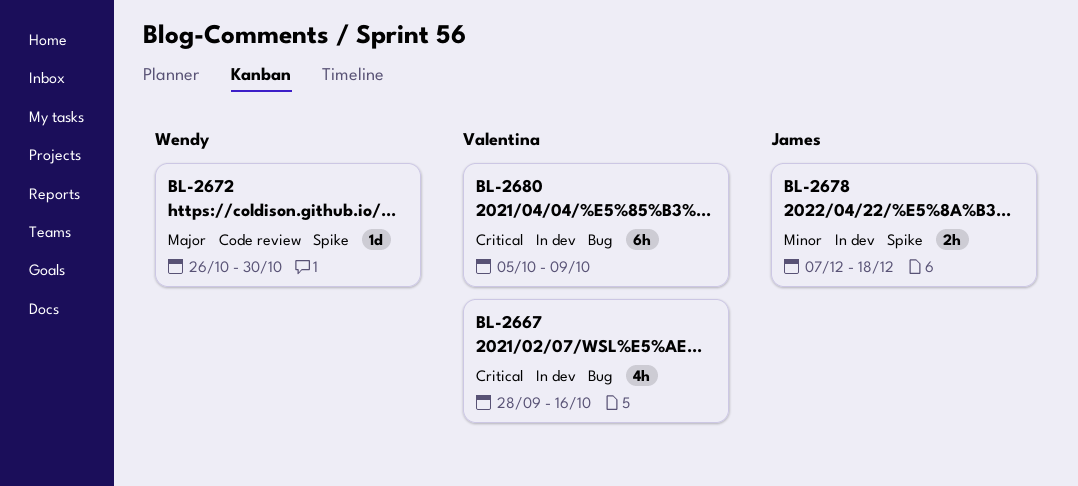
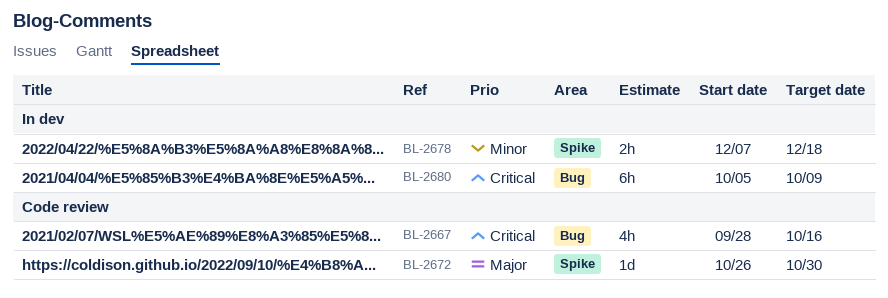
BL-2667, status: In dev -> Code review

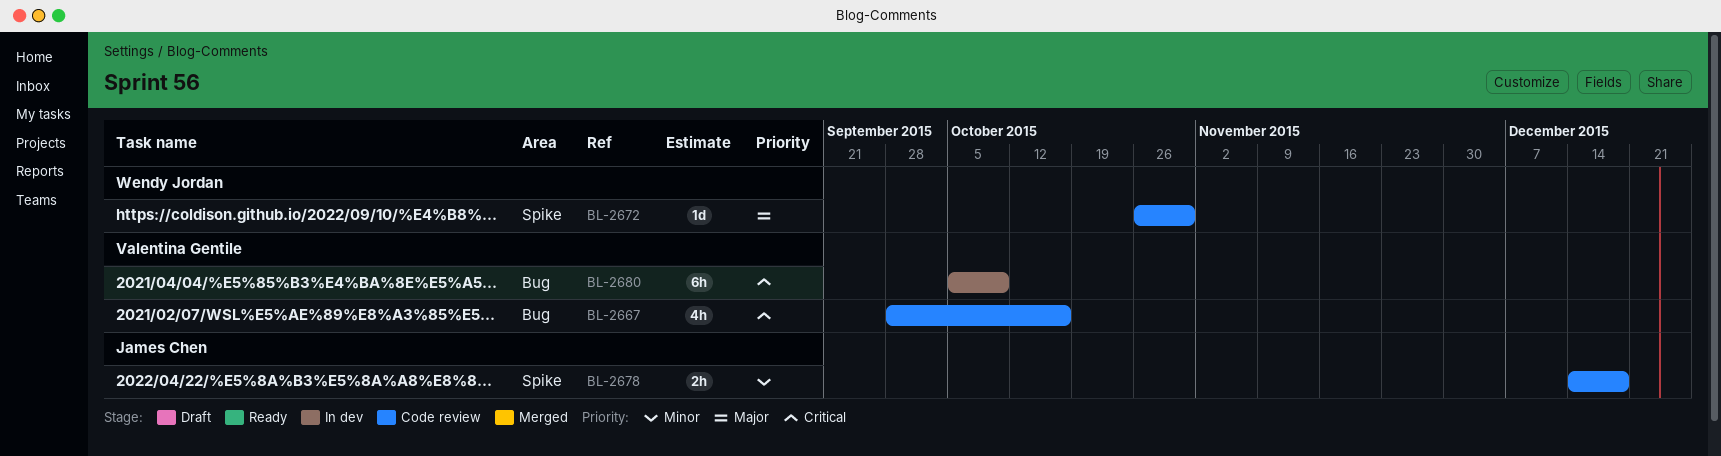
BL-2678, status: In dev -> Code review
BL-2678, start: Dec 7 -> Dec 14

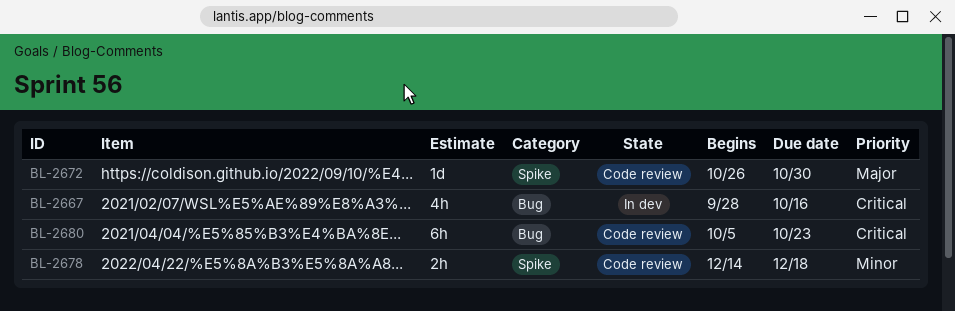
BL-2667, status: Code review -> In dev
BL-2680, status: In dev -> Code review
BL-2680, due: Oct 9 -> Oct 23

